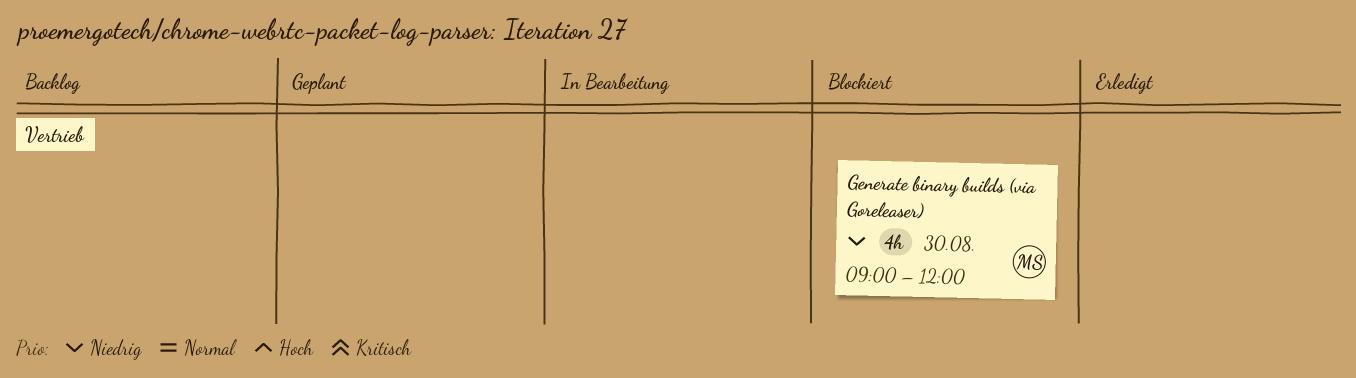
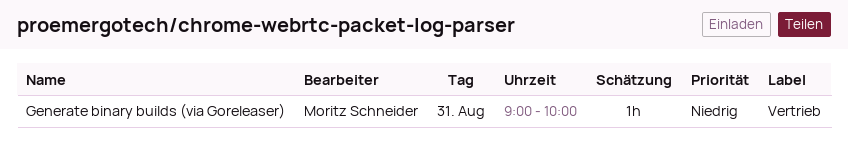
Generate binary builds (via Goreleaser), estimate: 4h -> 1h
Generate binary builds (via Goreleaser), day: Aug 30 -> Aug 31
Generate binary builds (via Goreleaser), ends: 12:00 -> 10:00

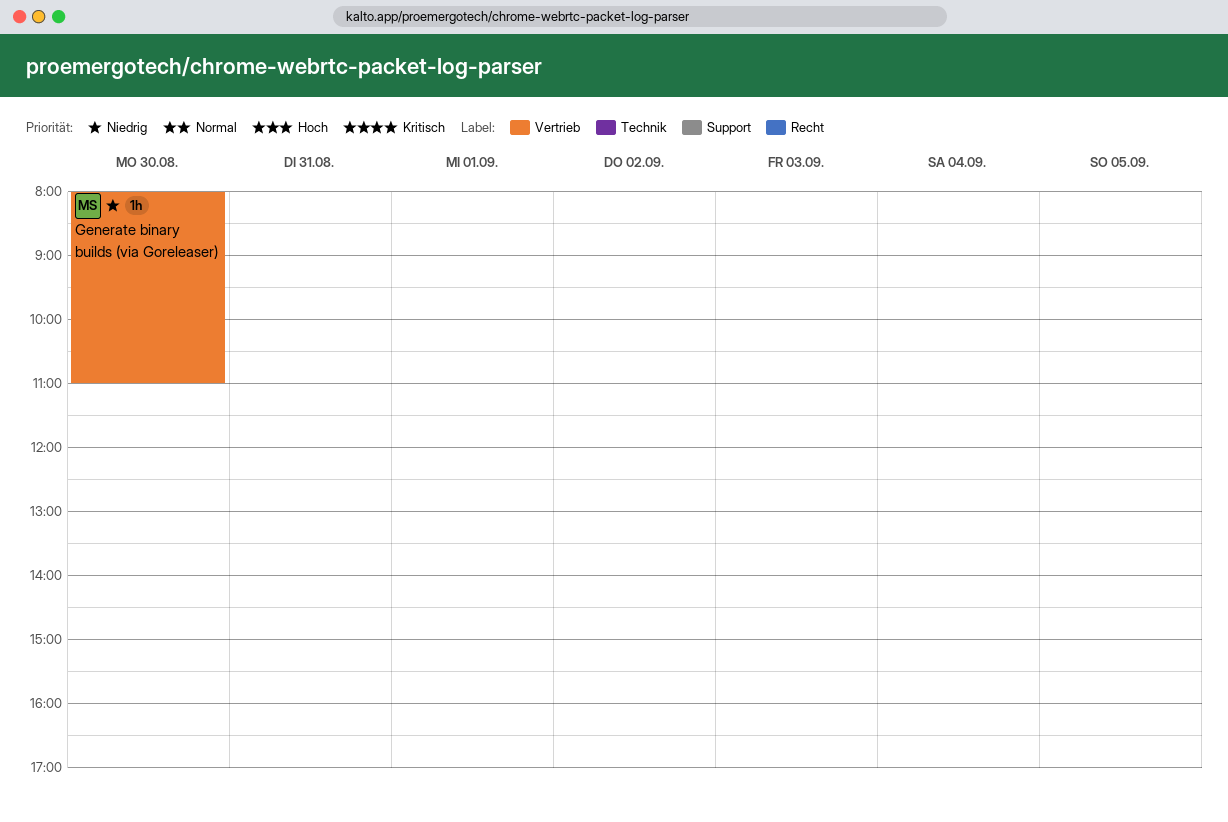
Generate binary builds (via Goreleaser), day: Aug 31 -> Aug 30
Generate binary builds (via Goreleaser), begins: 09:00 -> 08:00
Generate binary builds (via Goreleaser), ends: 10:00 -> 11:00

